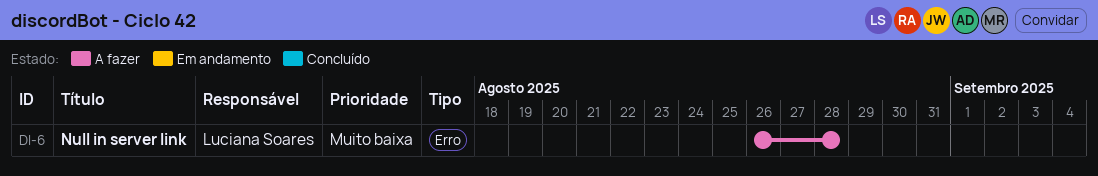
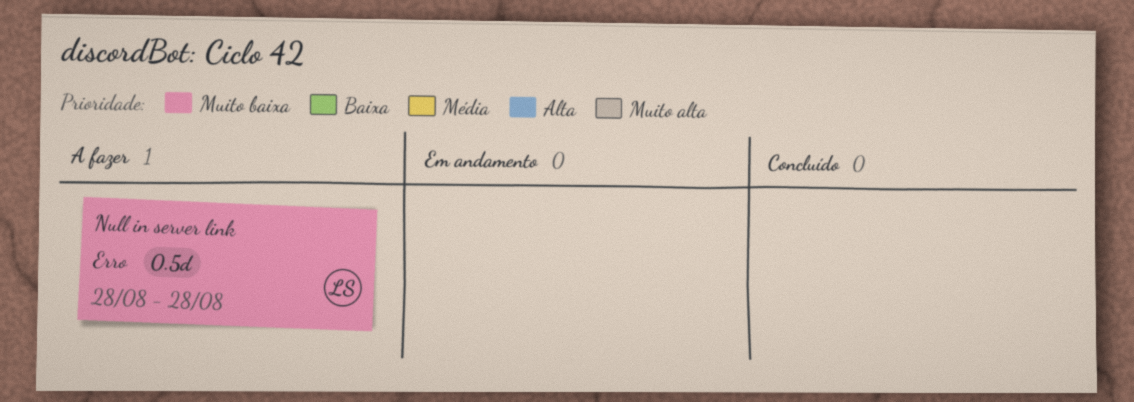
Null in server link, start: Aug 26 -> Aug 28

